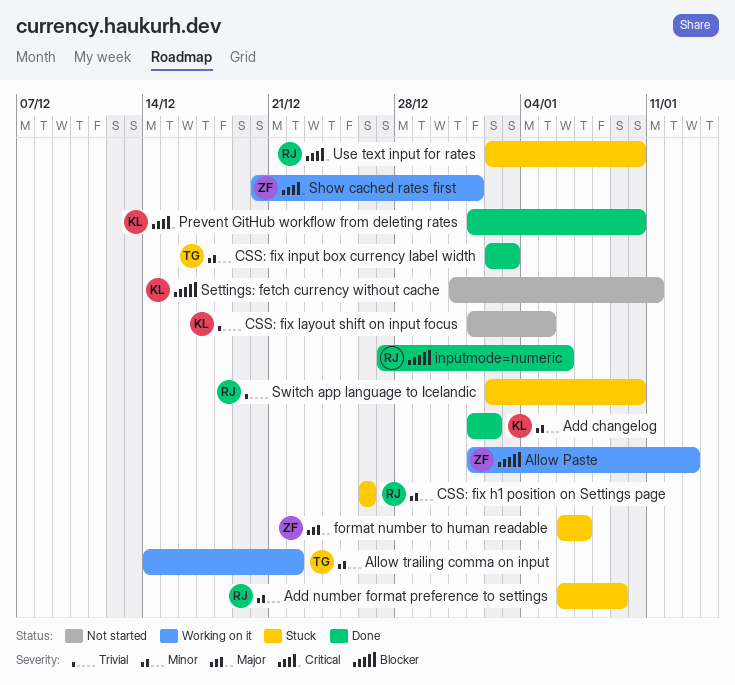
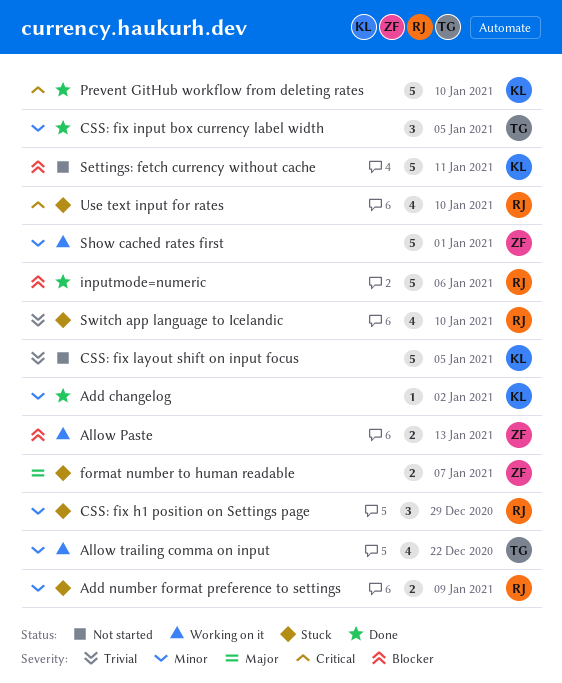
CSS: fix h1 position on Settings page, due: Dec 26 -> Dec 29
CSS: fix input box currency label width, due: Jan 3 -> Jan 5
Show cached rates first, priority: Critical -> Minor

